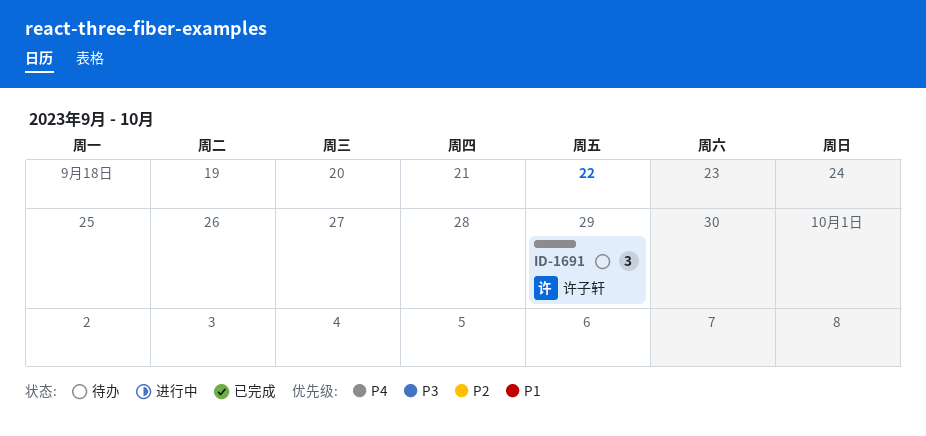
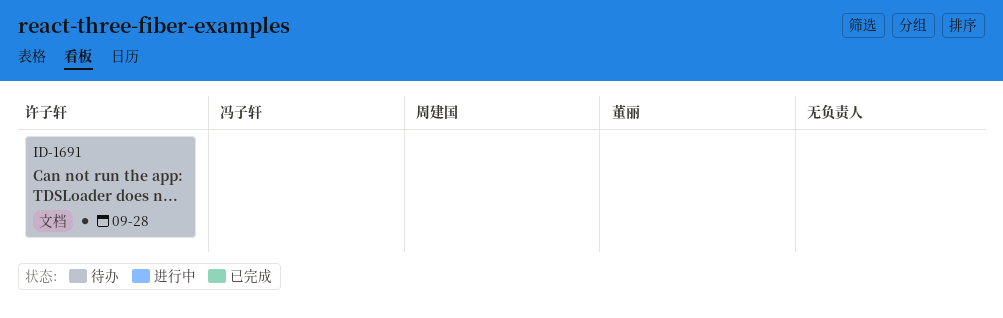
ID-1691, estimate: 3 -> 1
ID-1691, due: Sep 29 -> Sep 28

